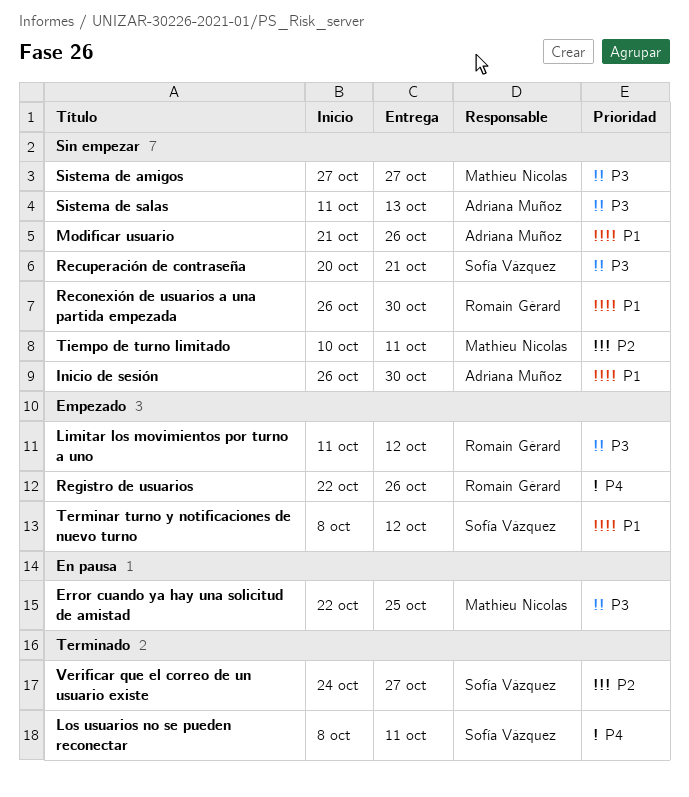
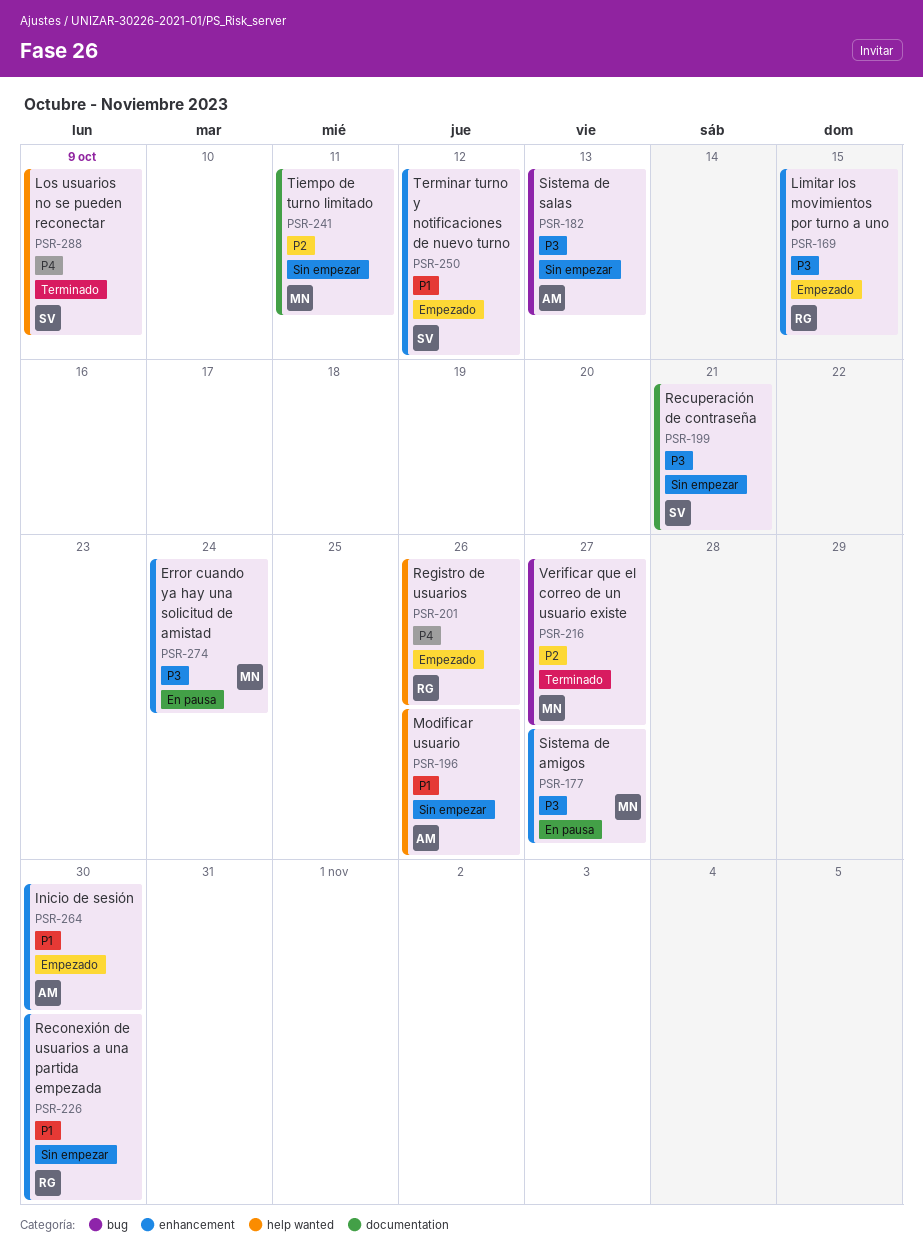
Error cuando ya hay una solicitud de amistad, due: Oct 25 -> Oct 24
Inicio de sesión, status: Sin empezar -> Empezado
Limitar los movimientos por turno a uno, due: Oct 12 -> Oct 15
Los usuarios no se pueden reconectar, due: Oct 11 -> Oct 9
Sistema de amigos, status: Sin empezar -> En pausa
Verificar que el correo de un usuario existe, owner: Sofía Vázquez -> Mathieu Nicolas

